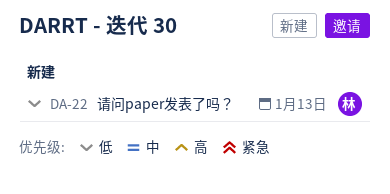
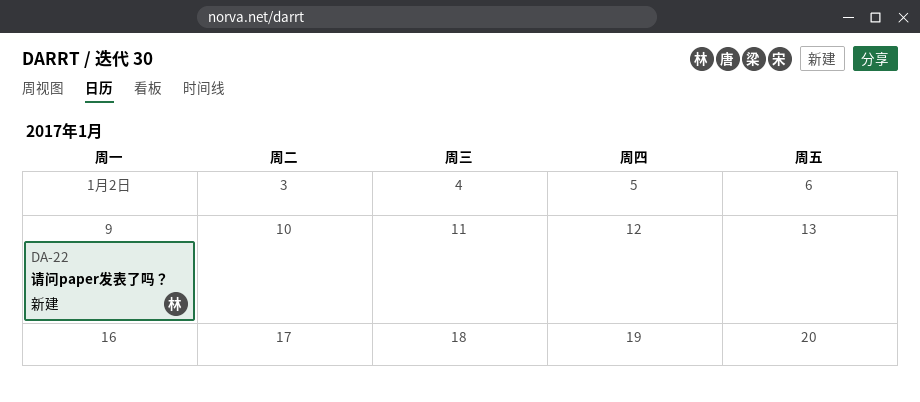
DA-22, due: Jan 13 -> Jan 9

